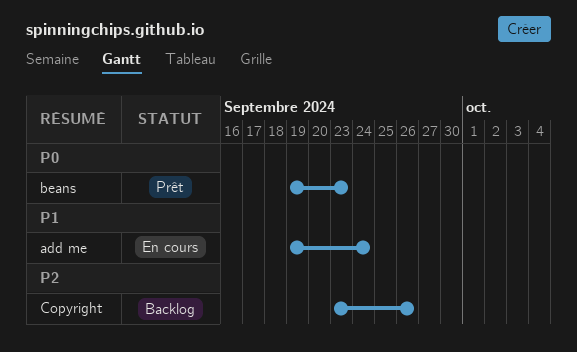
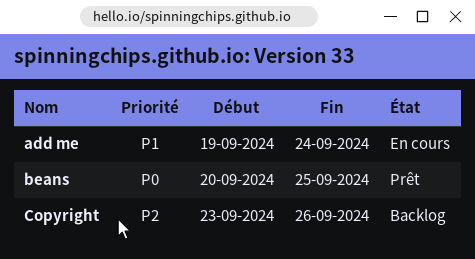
beans, start: Sep 19 -> Sep 20
beans, due: Sep 23 -> Sep 25

